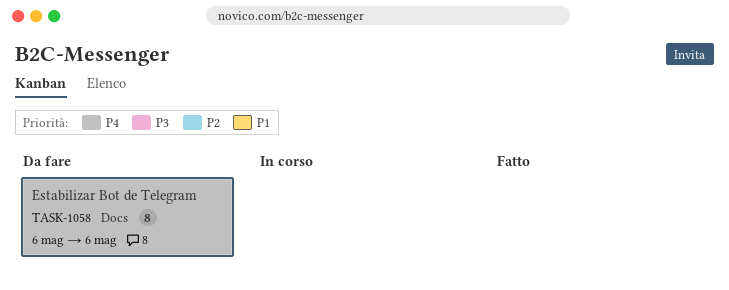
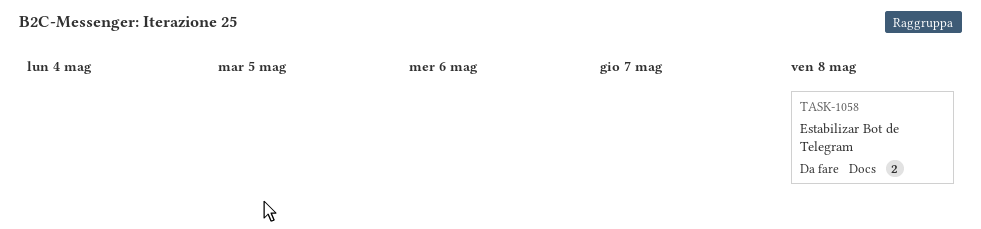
TASK-1058, estimate: 8 -> 2
TASK-1058, due: May 6 -> May 8

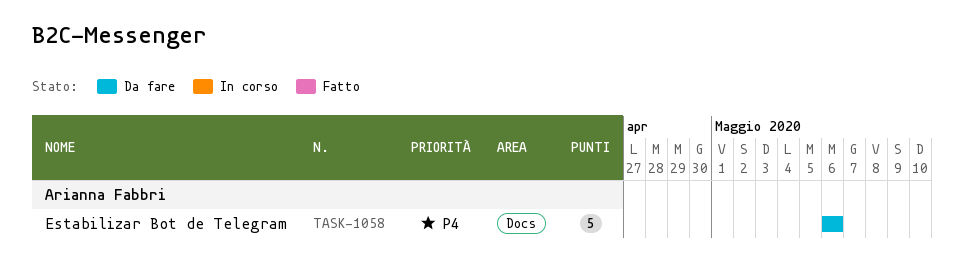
TASK-1058, estimate: 2 -> 5
TASK-1058, due: May 8 -> May 6

